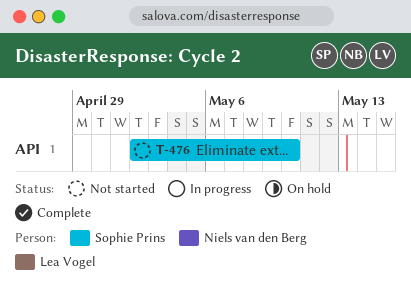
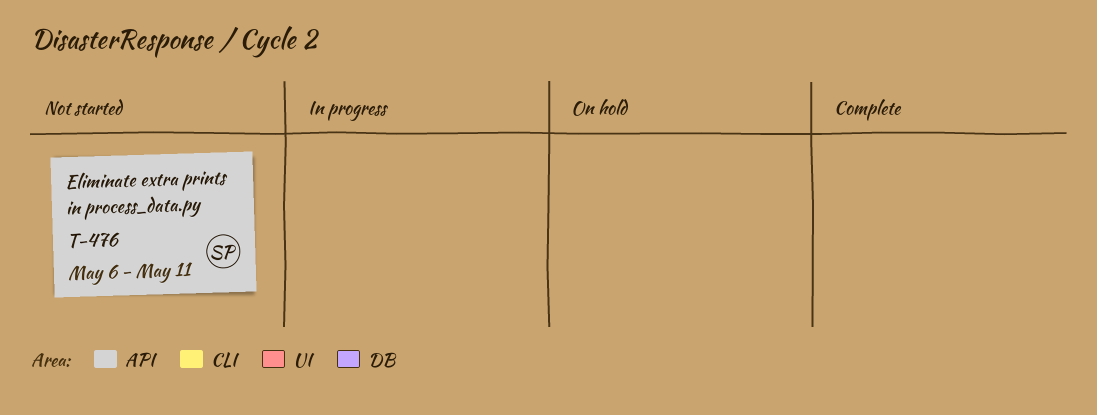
T-476, start: May 2 -> May 6
T-476, due: May 10 -> May 11

